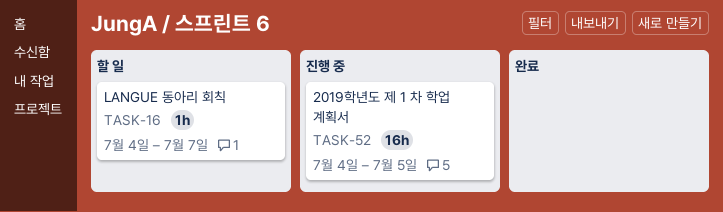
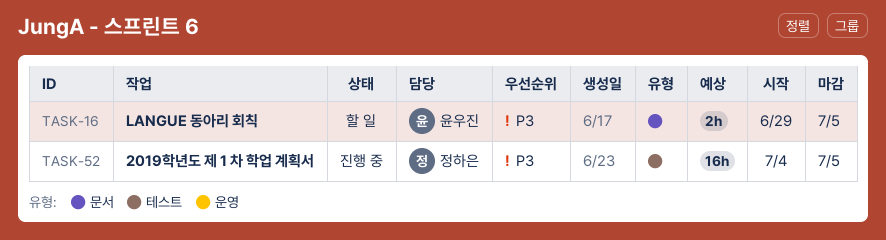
TASK-16, estimate: 1h -> 2h
TASK-16, start: Jul 4 -> Jun 29
TASK-16, due: Jul 7 -> Jul 5

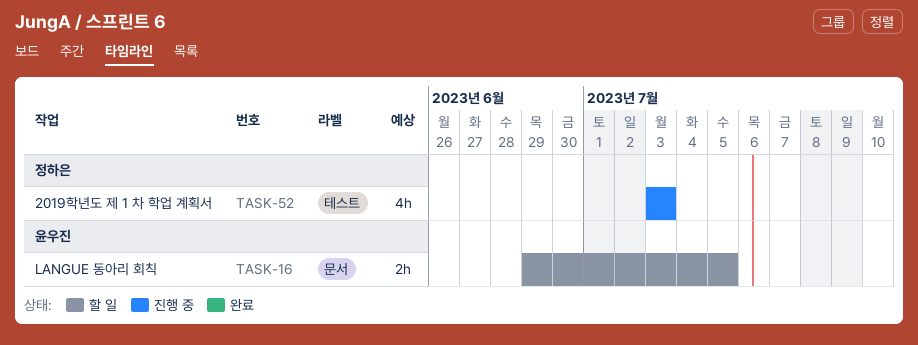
TASK-52, estimate: 16h -> 4h
TASK-52, start: Jul 4 -> Jul 3
TASK-52, due: Jul 5 -> Jul 3

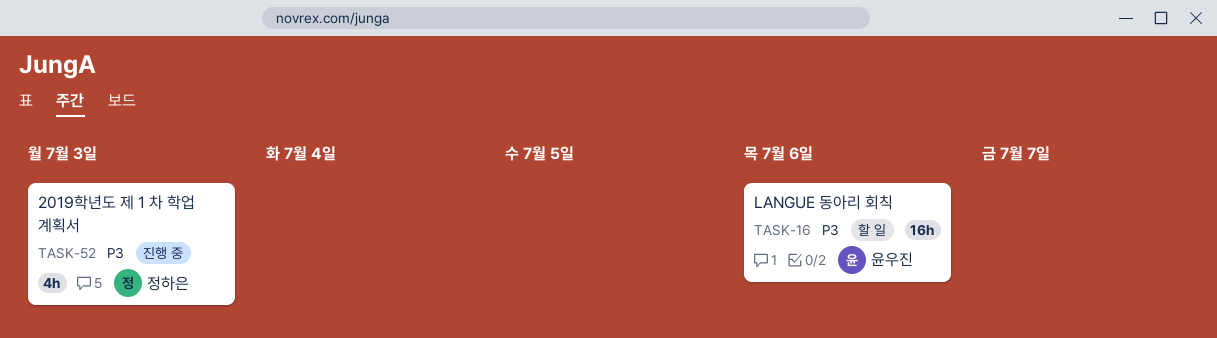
TASK-16, estimate: 2h -> 16h
TASK-16, due: Jul 5 -> Jul 6

